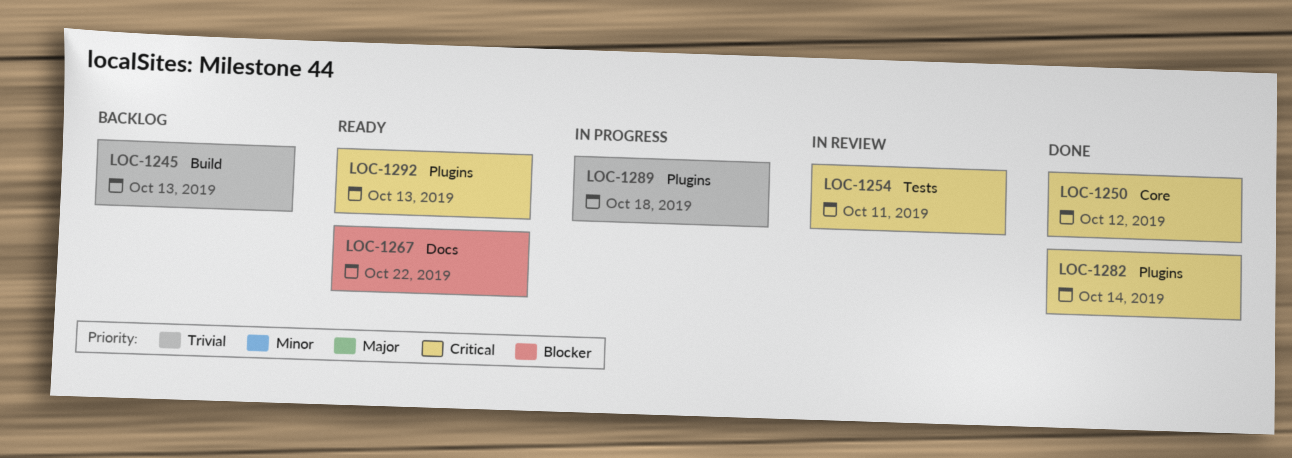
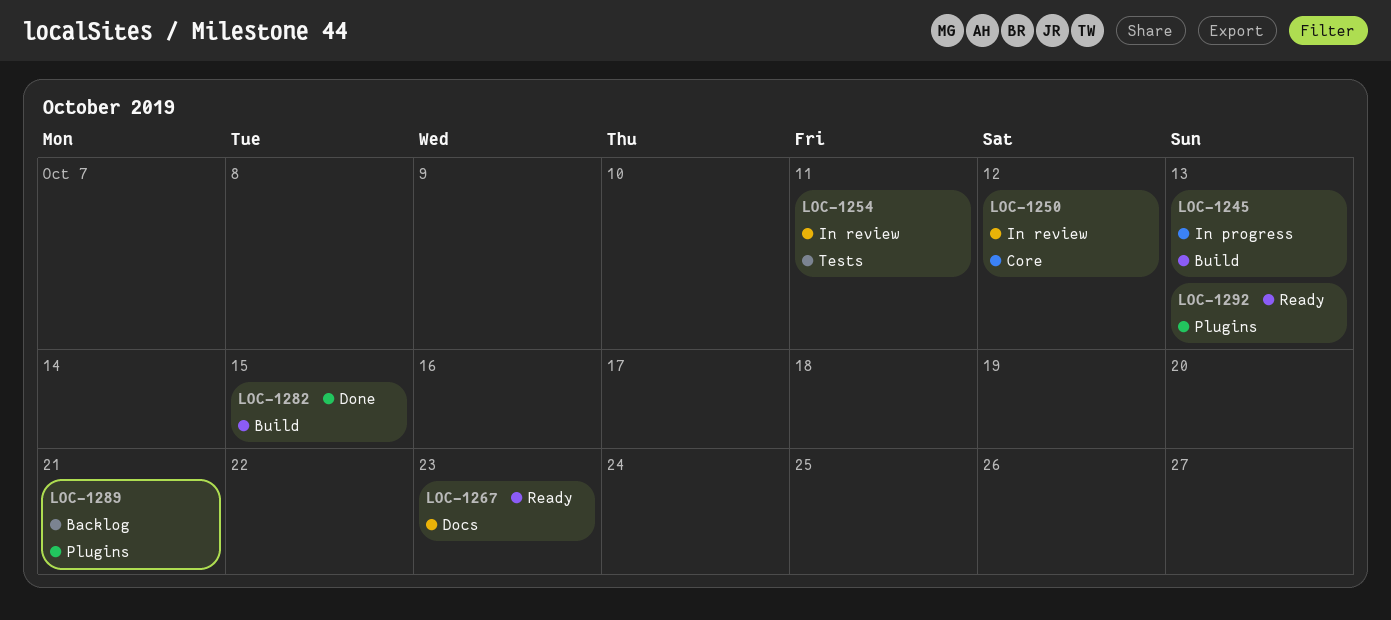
LOC-1245, status: Backlog -> In progress
LOC-1250, status: Done -> In review
LOC-1267, due: Oct 22 -> Oct 23
LOC-1282, label: Plugins -> Build
LOC-1282, due: Oct 14 -> Oct 15
LOC-1289, status: In progress -> Backlog
LOC-1289, due: Oct 18 -> Oct 21

